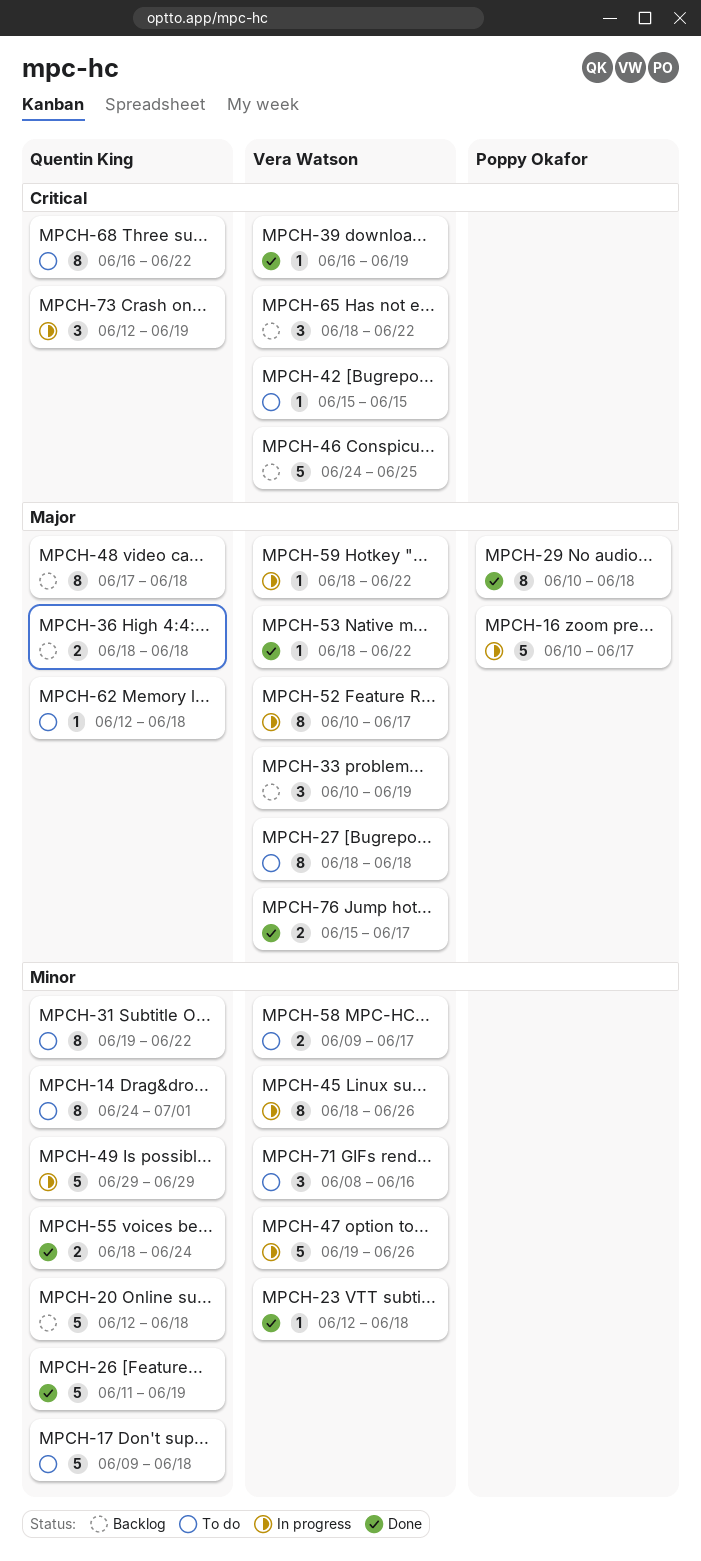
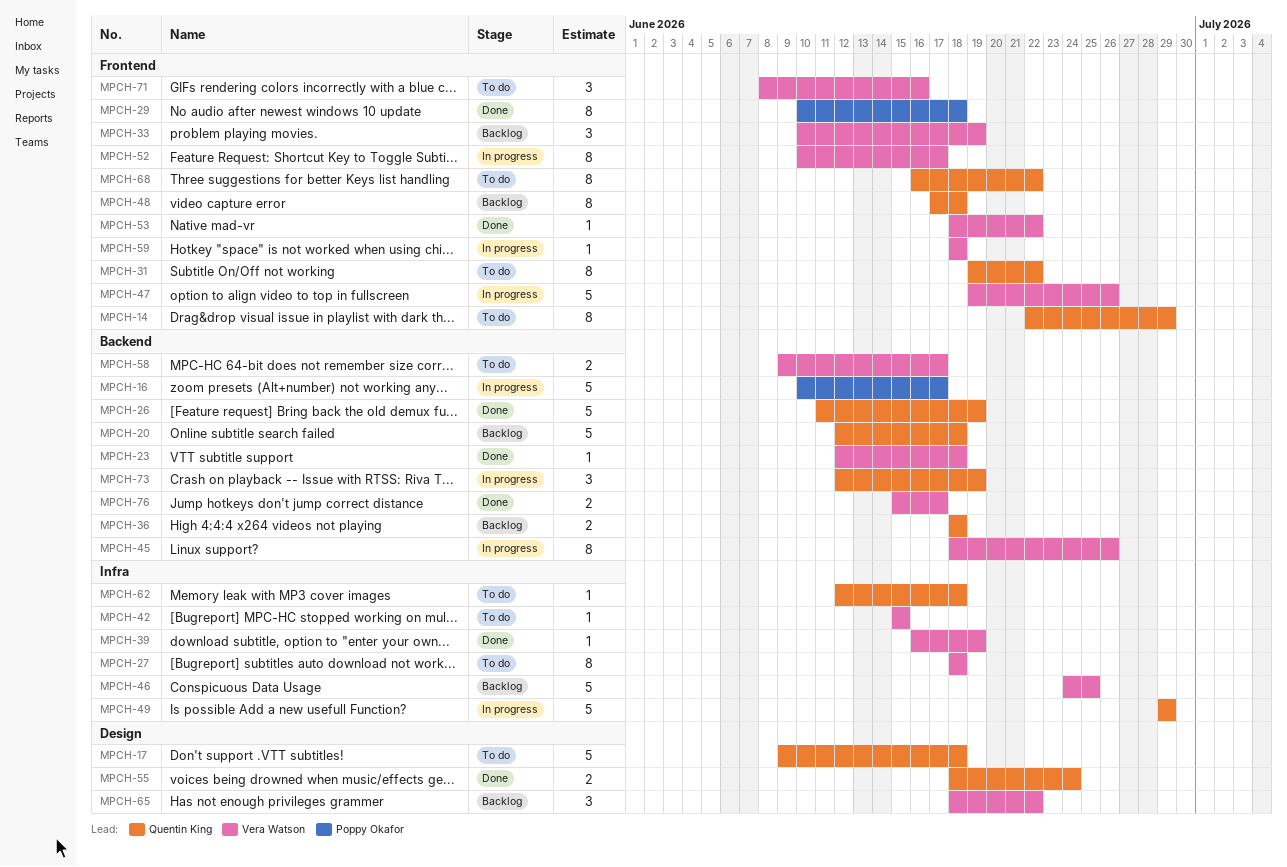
MPCH-14, start: Jun 24 -> Jun 22
MPCH-14, due: Jul 1 -> Jun 29
MPCH-59, due: Jun 22 -> Jun 18

